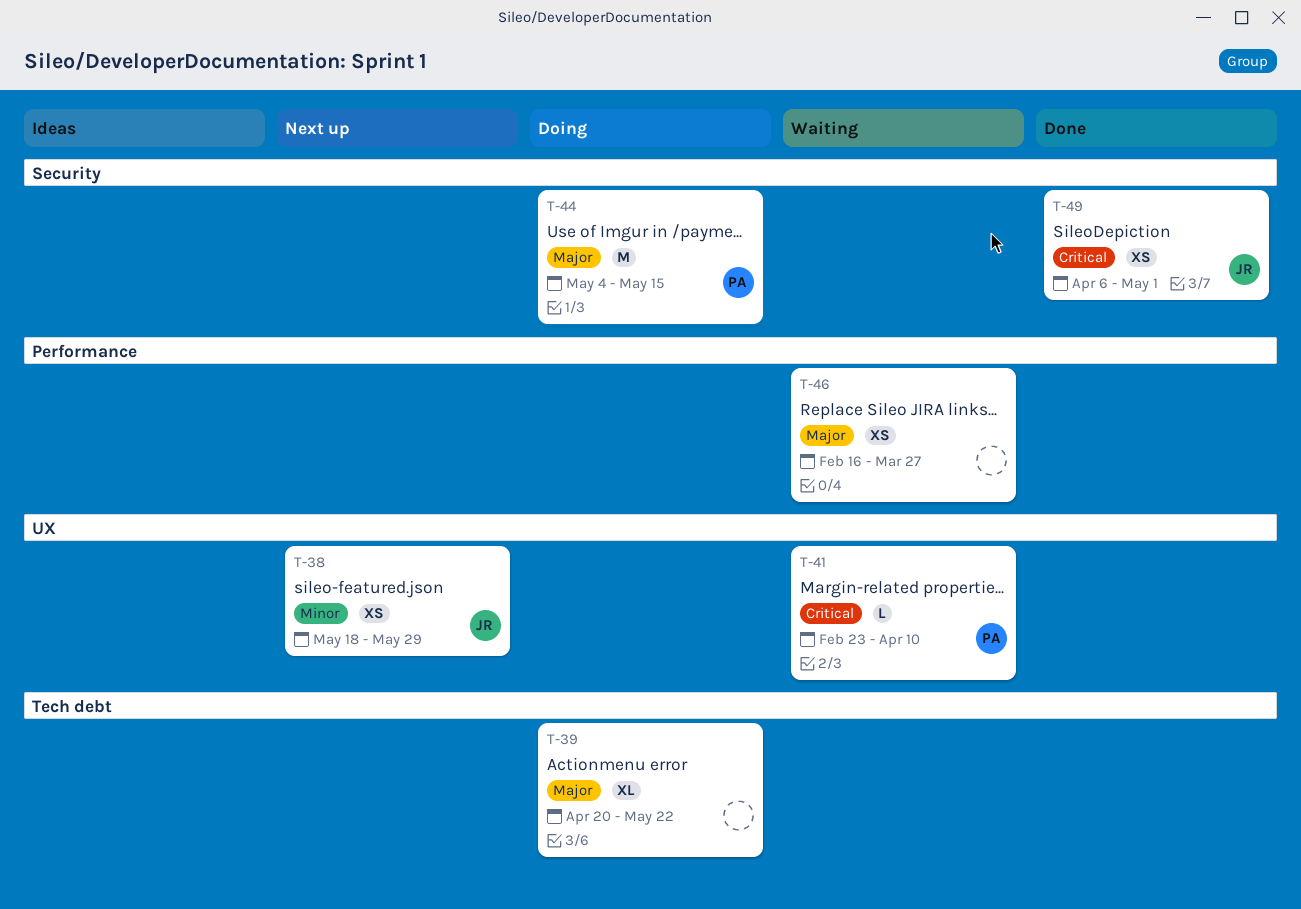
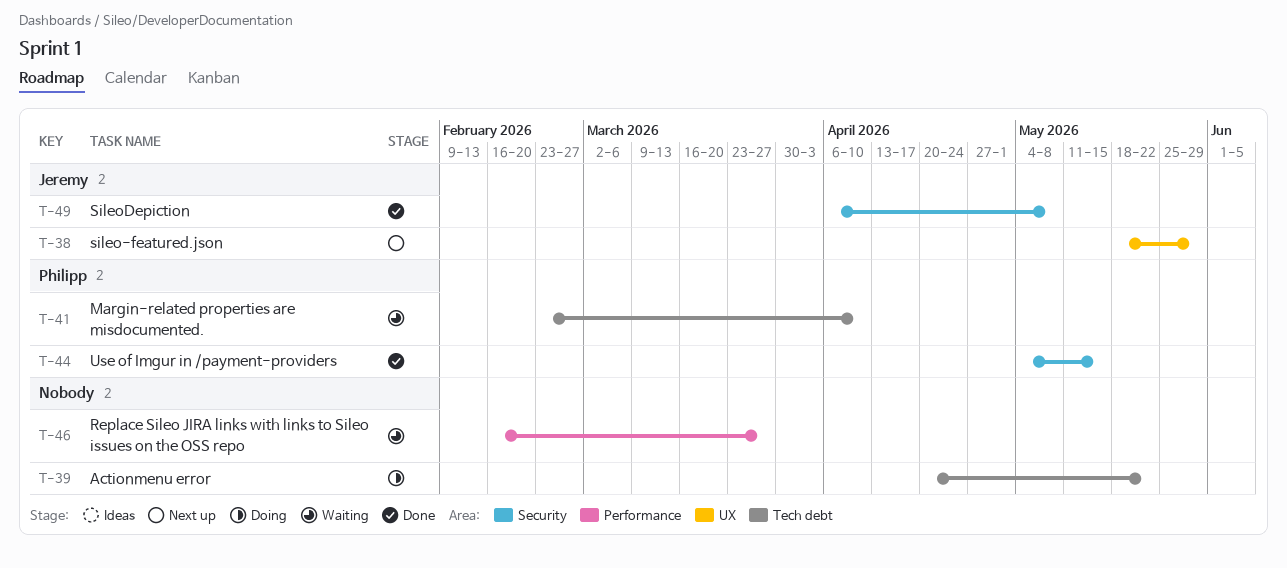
T-41, label: UX -> Tech debt
T-44, status: Doing -> Done
T-49, due: May 1 -> May 8

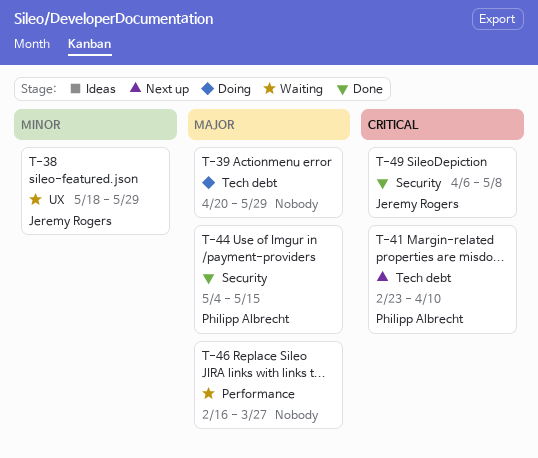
T-38, status: Next up -> Waiting
T-39, due: May 22 -> May 29
T-41, status: Waiting -> Next up

